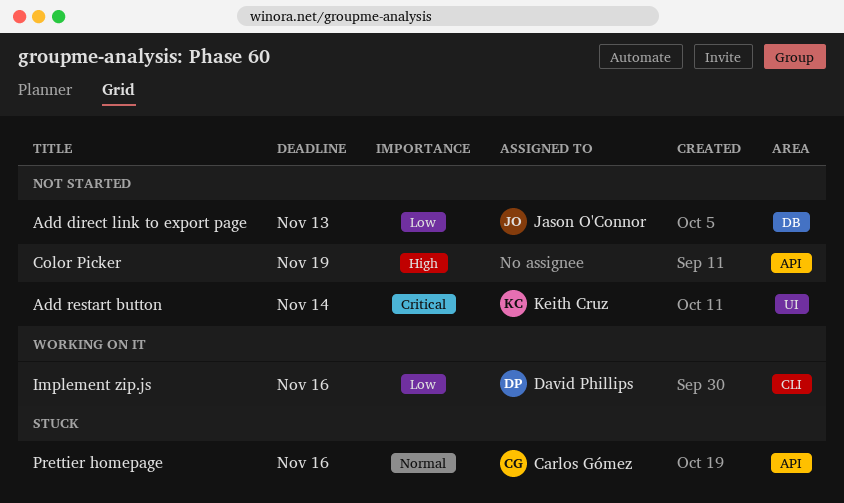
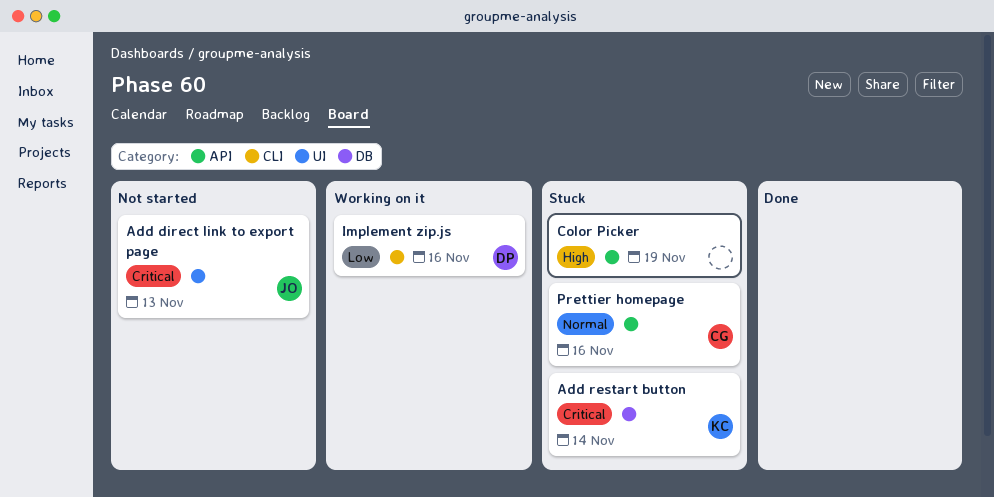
Add direct link to export page, priority: Low -> Critical
Add direct link to export page, label: DB -> UI
Add restart button, status: Not started -> Stuck
Add restart button, label: UI -> DB
Color Picker, status: Not started -> Stuck

